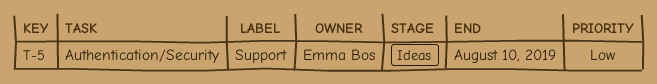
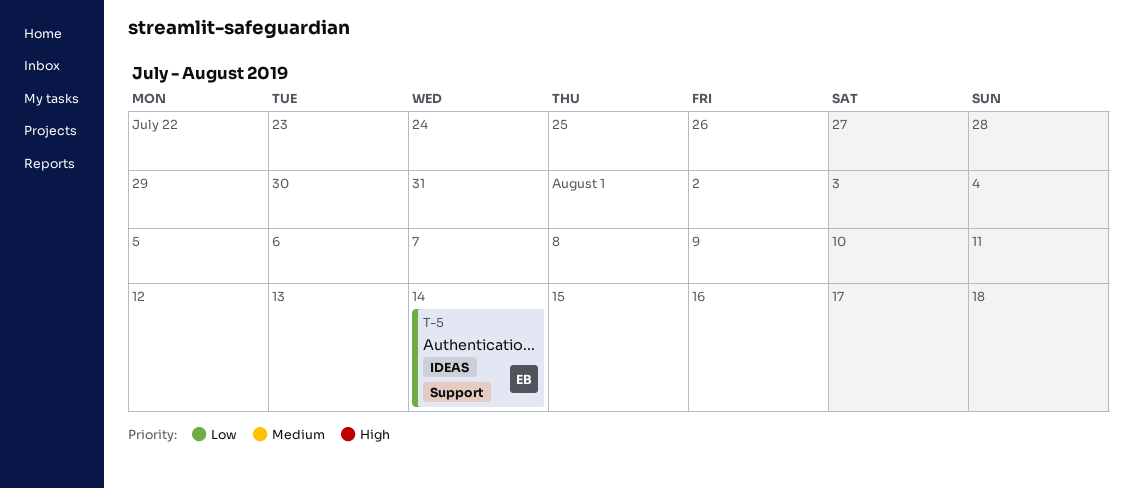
T-5, due: Aug 10 -> Aug 14

